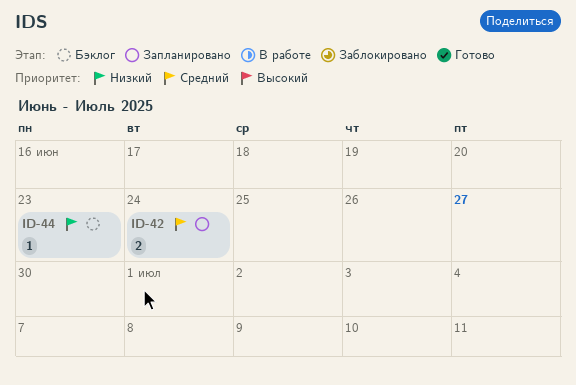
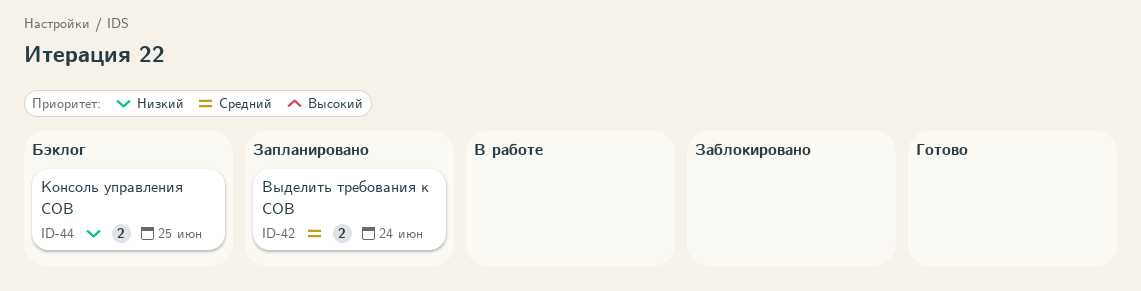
ID-44, estimate: 1 -> 2
ID-44, due: Jun 23 -> Jun 25

